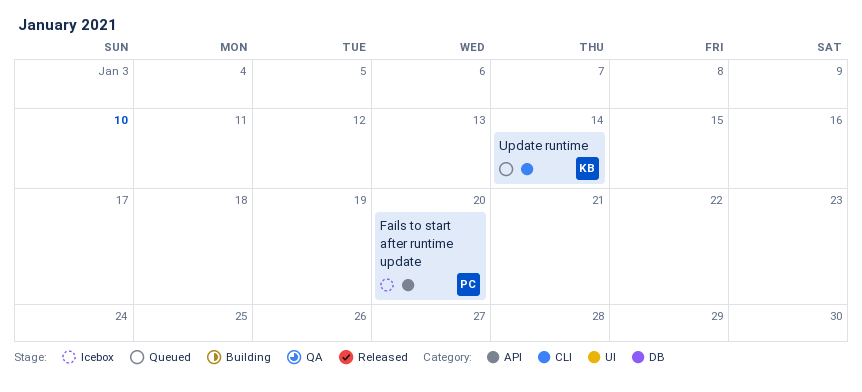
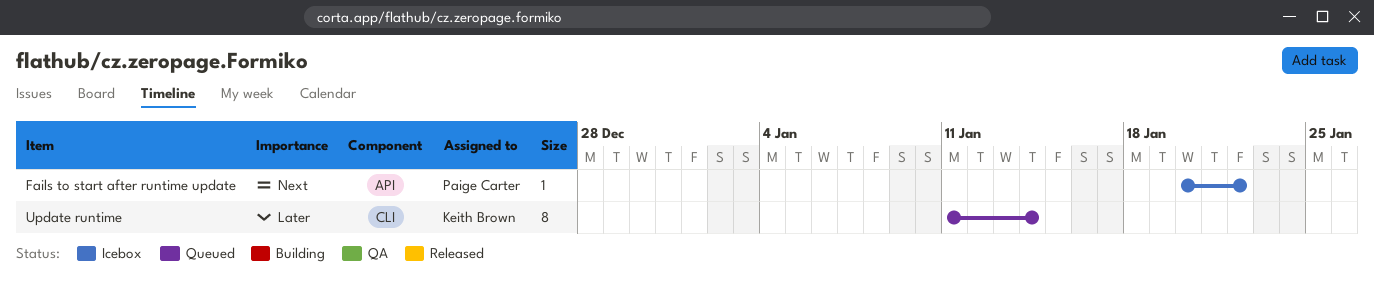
Fails to start after runtime update, due: Jan 20 -> Jan 22

